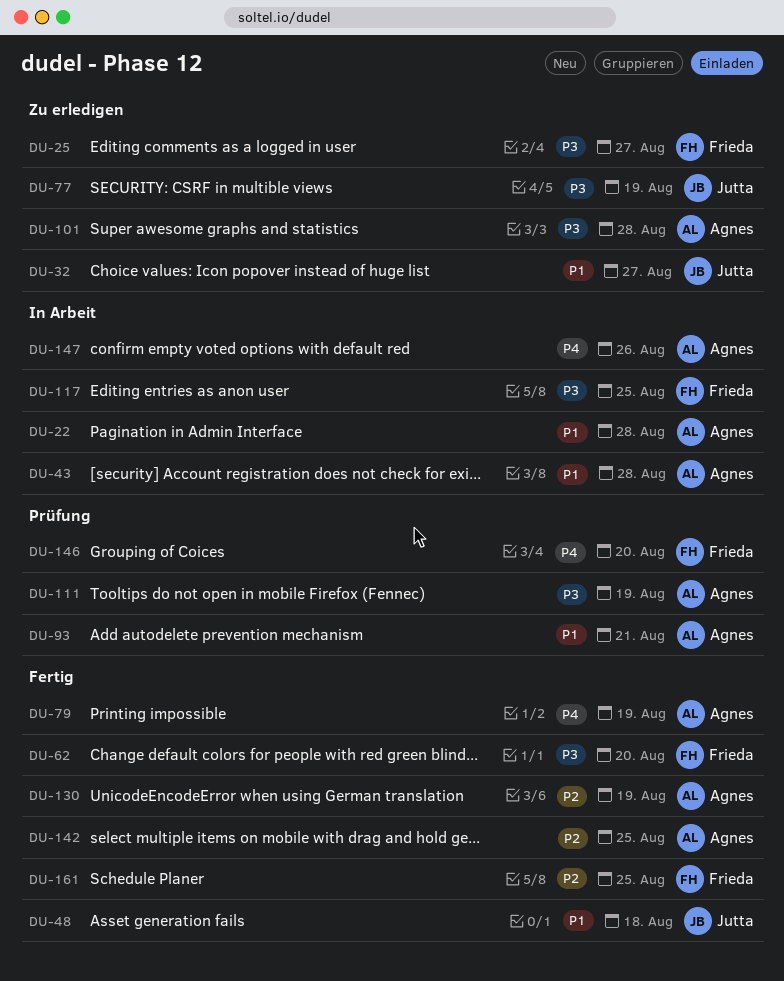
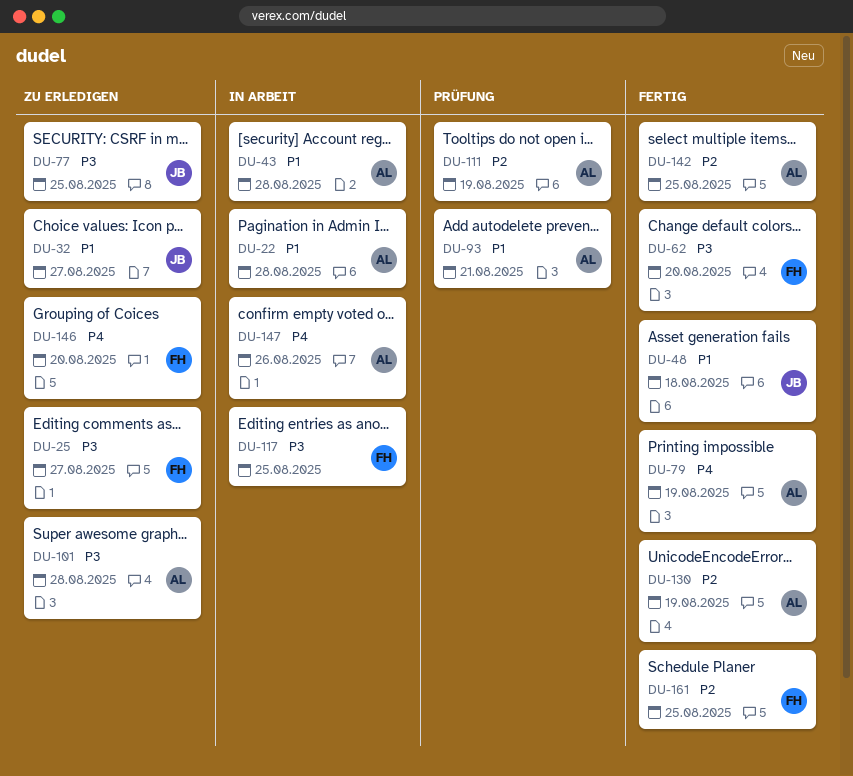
DU-77, due: Aug 19 -> Aug 25
DU-111, priority: P3 -> P2
DU-146, status: Prüfung -> Zu erledigen

